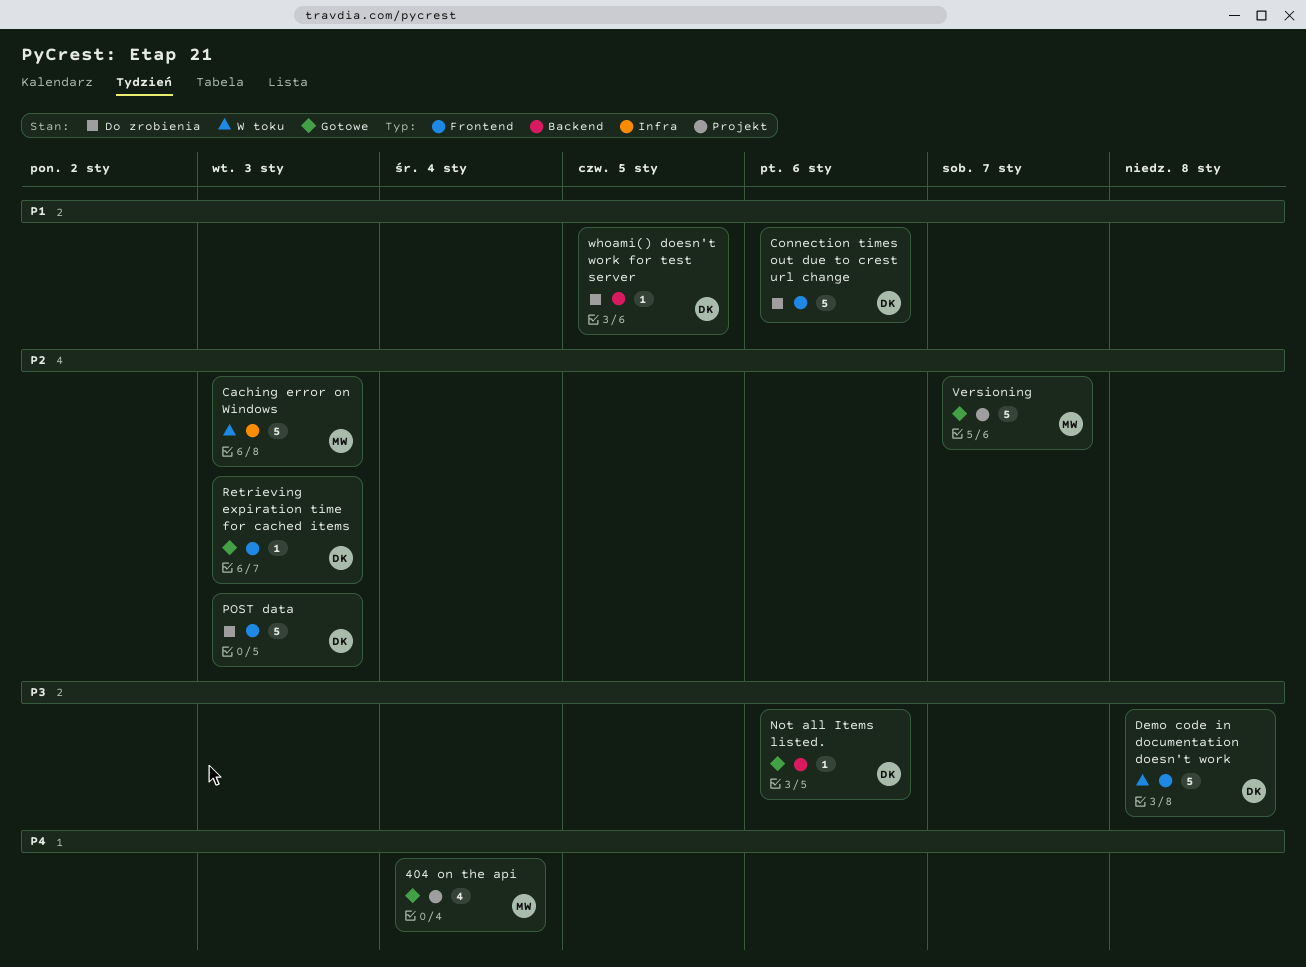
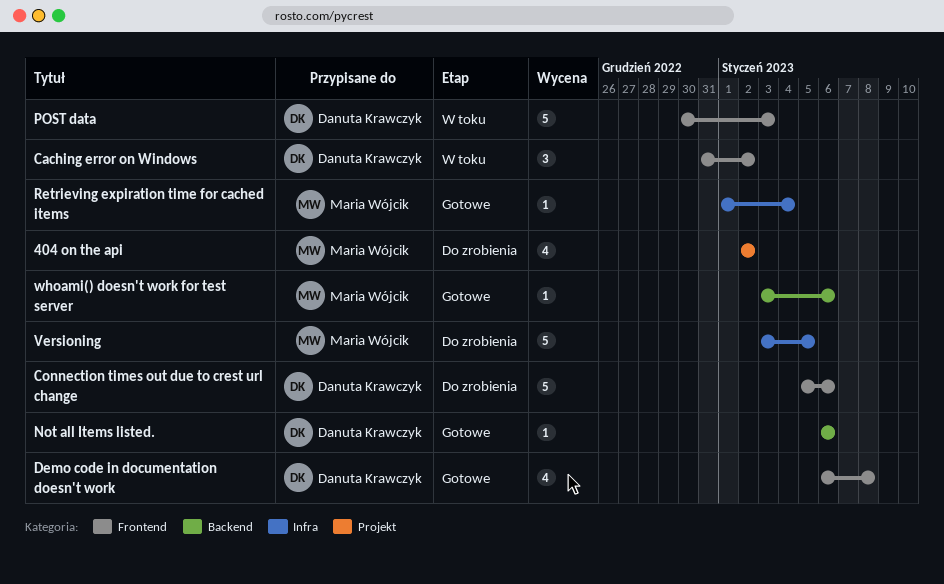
404 on the api, status: Gotowe -> Do zrobienia
404 on the api, due: Jan 4 -> Jan 2
Caching error on Windows, owner: Maria Wójcik -> Danuta Krawczyk
Caching error on Windows, label: Infra -> Frontend
Caching error on Windows, estimate: 5 -> 3
Caching error on Windows, due: Jan 3 -> Jan 2
Demo code in documentation doesn't work, status: W toku -> Gotowe
Demo code in documentation doesn't work, estimate: 5 -> 4
POST data, status: Do zrobienia -> W toku
Retrieving expiration time for cached items, owner: Danuta Krawczyk -> Maria Wójcik
Retrieving expiration time for cached items, label: Frontend -> Infra
Retrieving expiration time for cached items, due: Jan 3 -> Jan 4
Versioning, status: Gotowe -> Do zrobienia
Versioning, label: Projekt -> Infra
Versioning, due: Jan 7 -> Jan 5
whoami() doesn't work for test server, status: Do zrobienia -> Gotowe
whoami() doesn't work for test server, owner: Danuta Krawczyk -> Maria Wójcik
whoami() doesn't work for test server, due: Jan 5 -> Jan 6

